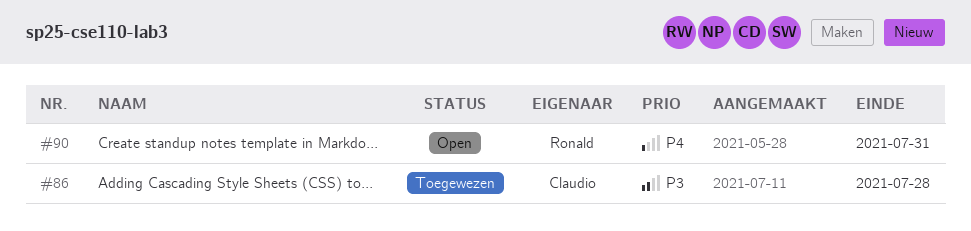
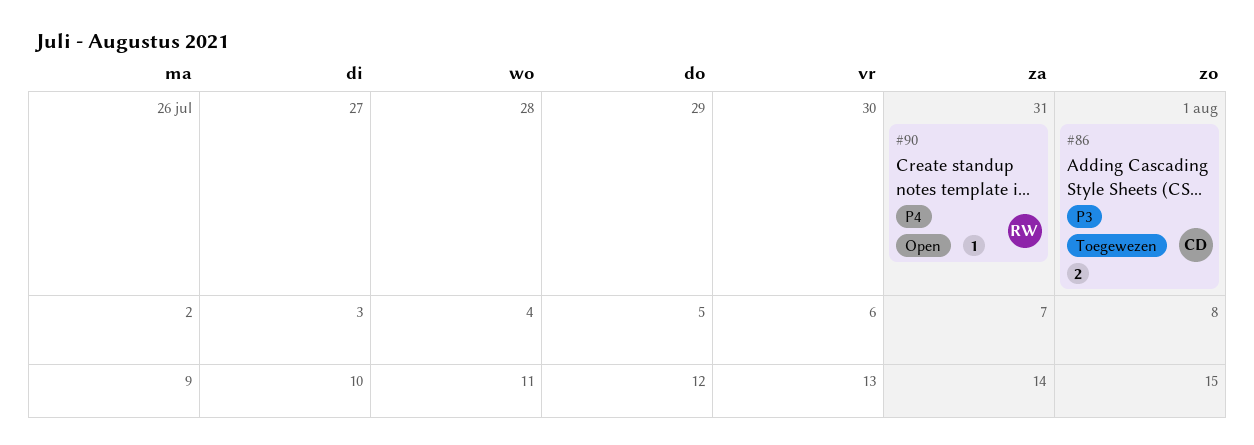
#86, due: Jul 28 -> Aug 1

